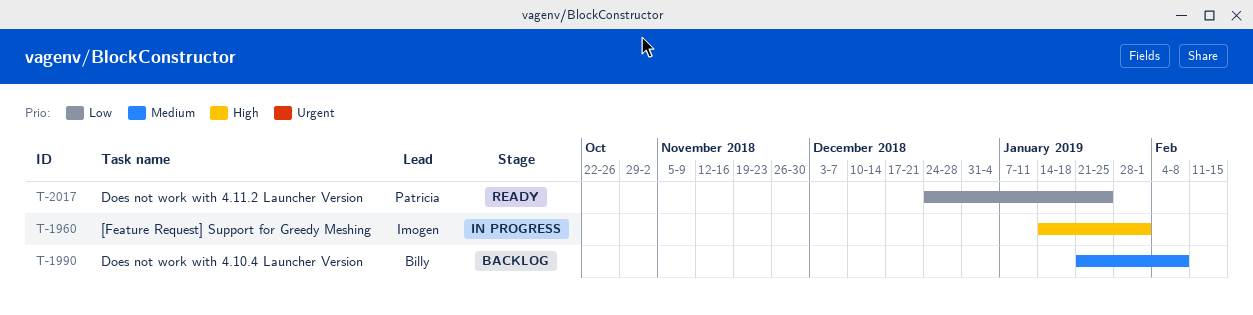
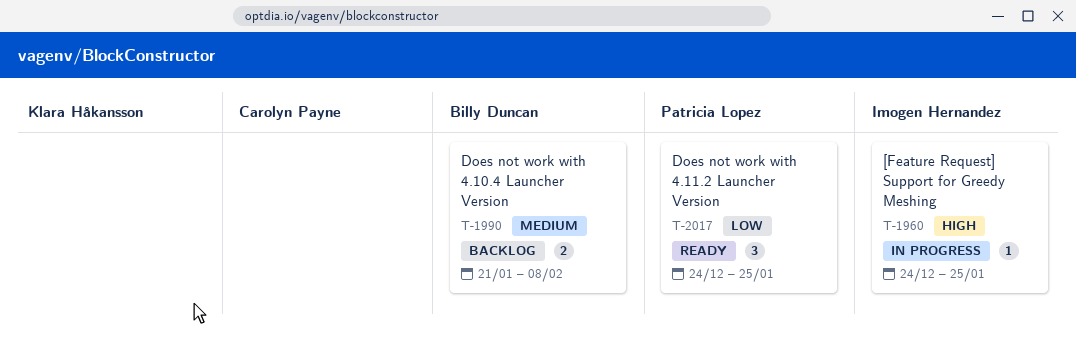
T-1960, start: Jan 14 -> Dec 24
T-1960, due: Feb 1 -> Jan 25

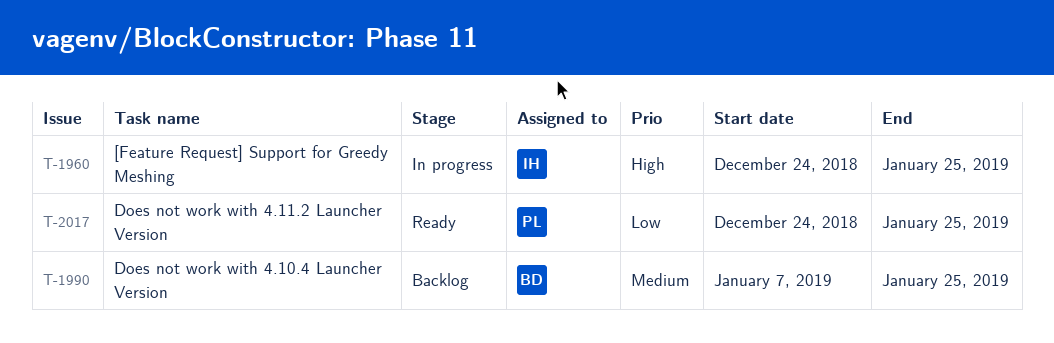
T-1990, start: Jan 21 -> Jan 7
T-1990, due: Feb 8 -> Jan 25

